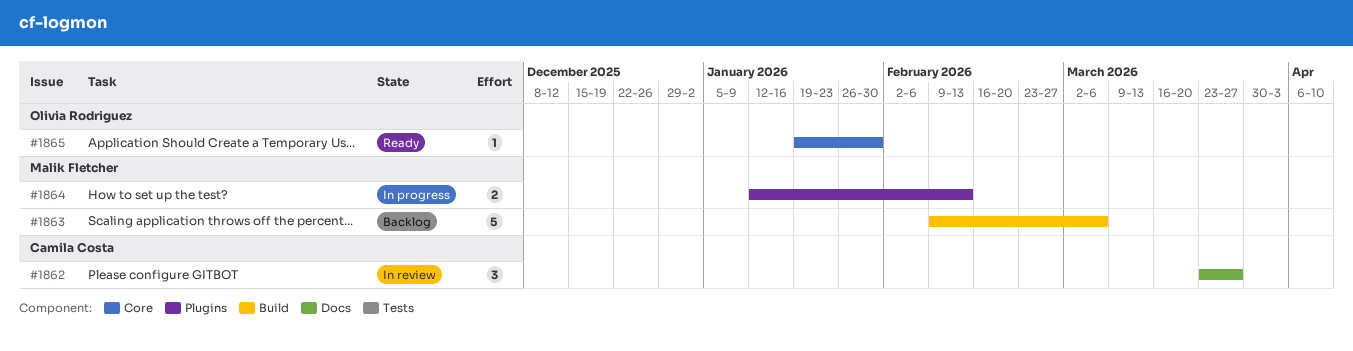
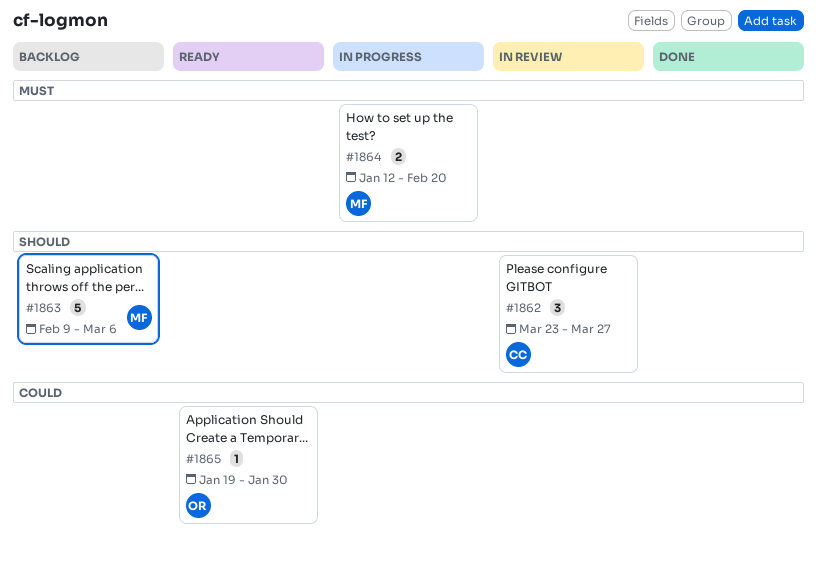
#1864, due: Feb 13 -> Feb 20

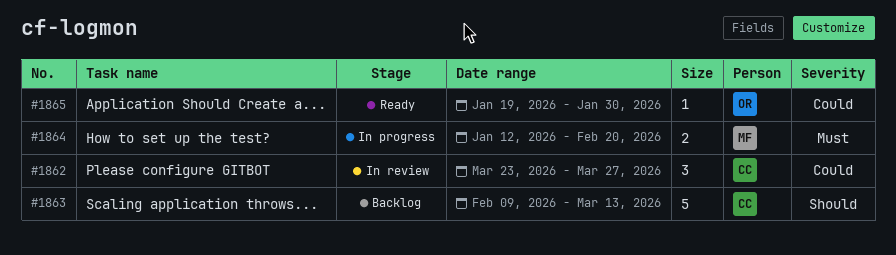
#1862, priority: Should -> Could
#1863, owner: MF -> CC
#1863, due: Mar 6 -> Mar 13

